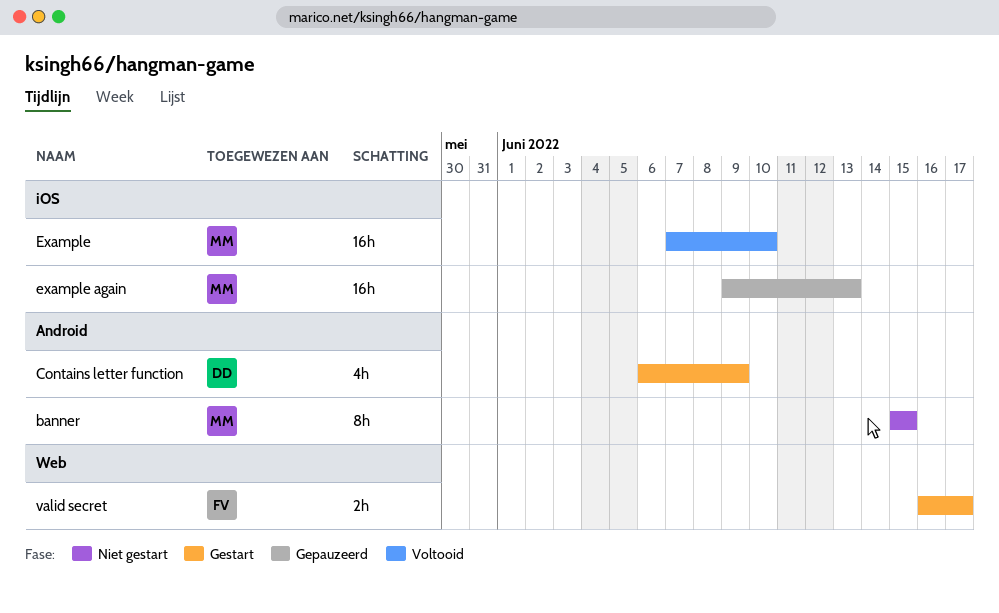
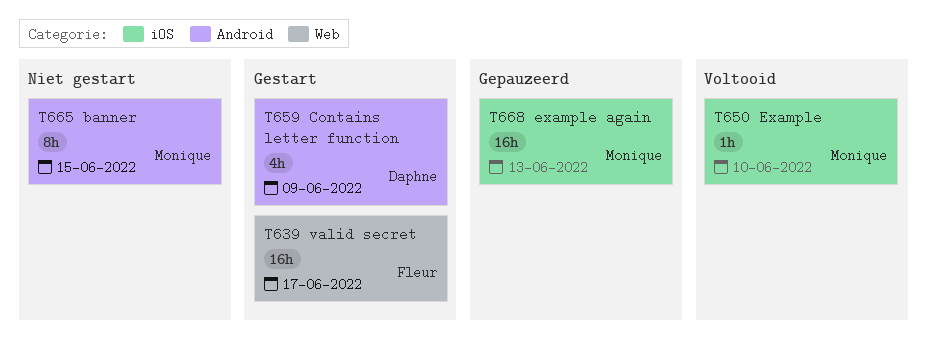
Example, estimate: 16h -> 1h
valid secret, estimate: 2h -> 16h

